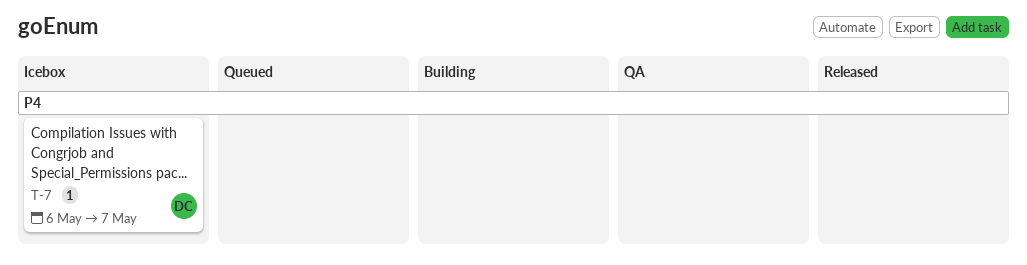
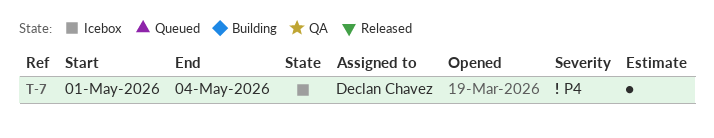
T-7, start: May 6 -> May 1
T-7, due: May 7 -> May 4

